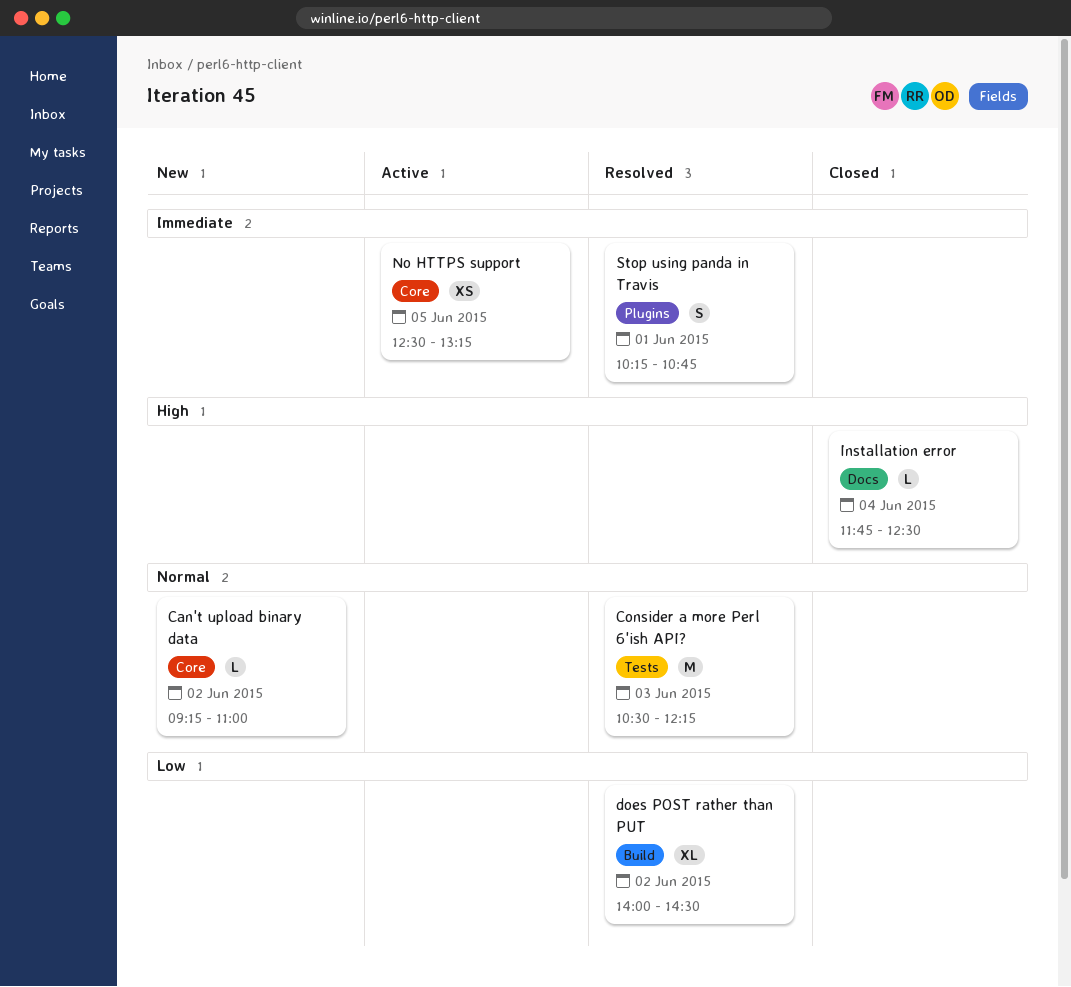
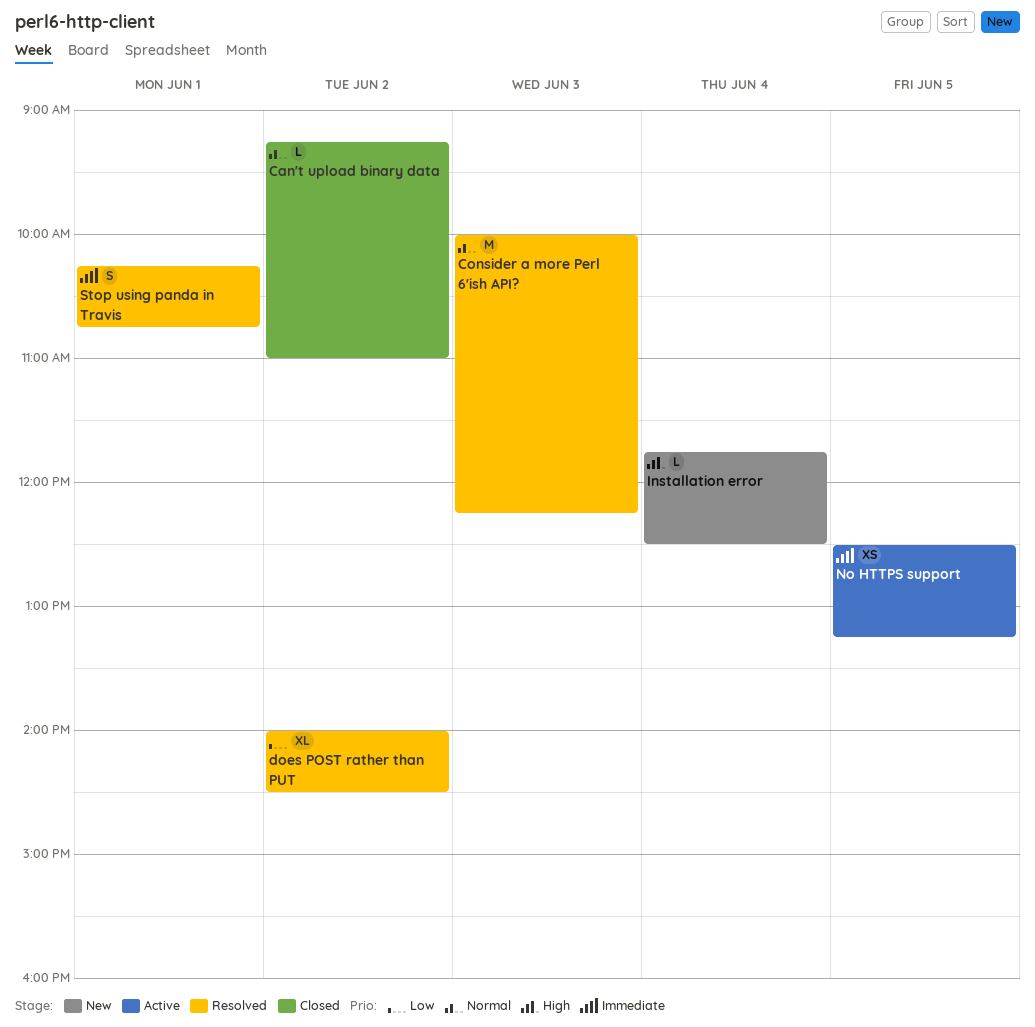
Can't upload binary data, status: New -> Closed
Consider a more Perl 6'ish API?, begins: 10:30 -> 10:00
Installation error, status: Closed -> New

